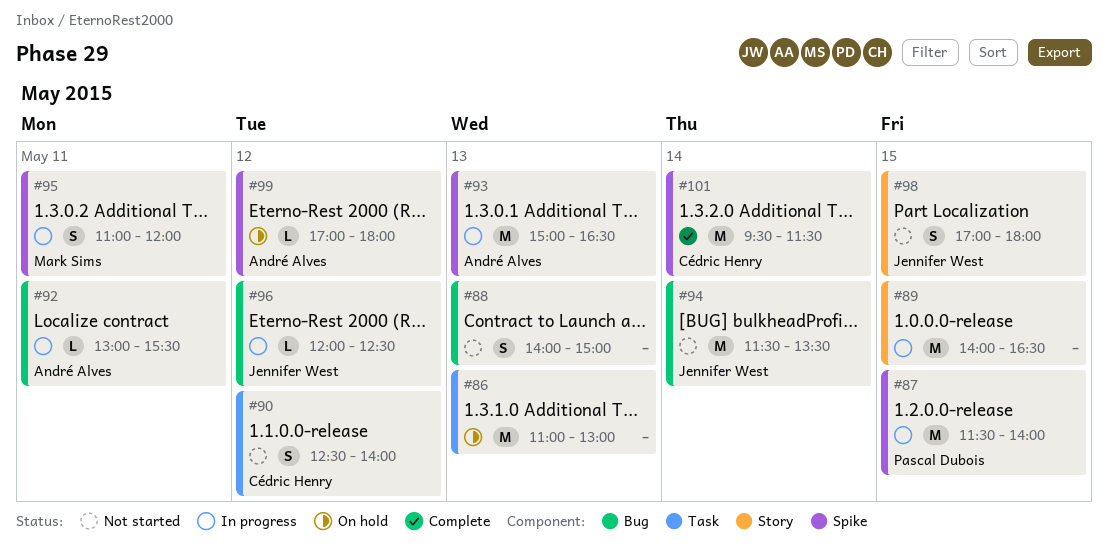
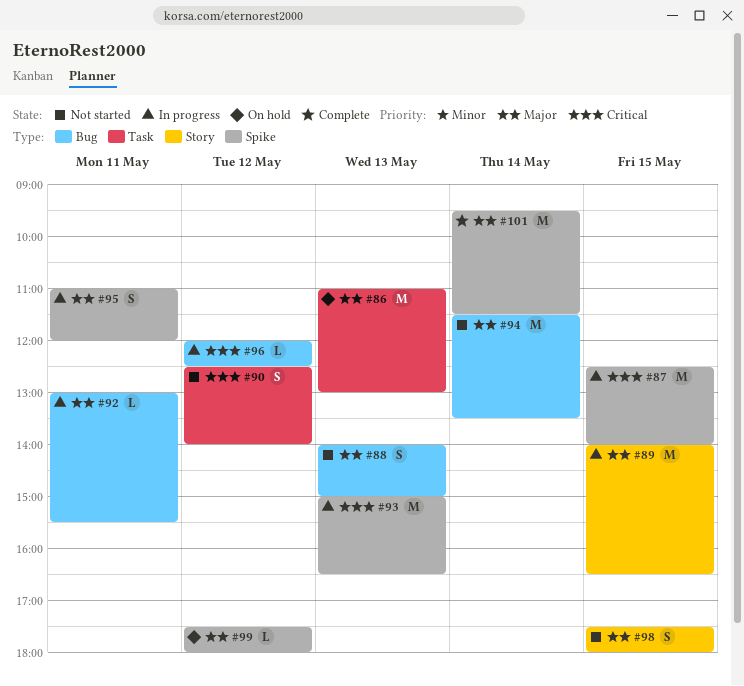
#87, begins: 11:30 -> 12:30
#98, begins: 17:00 -> 17:30
#99, begins: 17:00 -> 17:30

